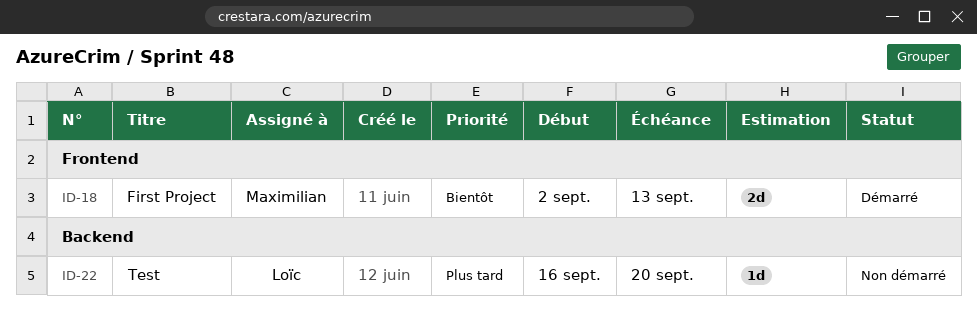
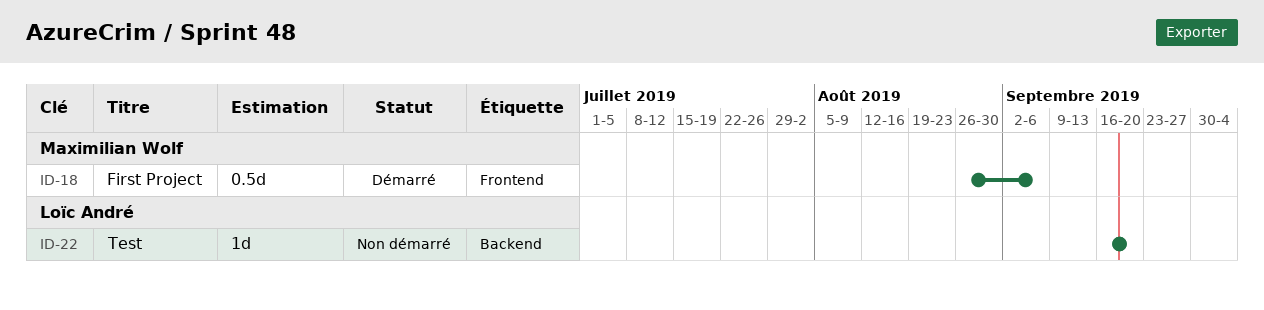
ID-18, estimate: 2d -> 0.5d
ID-18, start: Sep 2 -> Aug 26
ID-18, due: Sep 13 -> Sep 6

